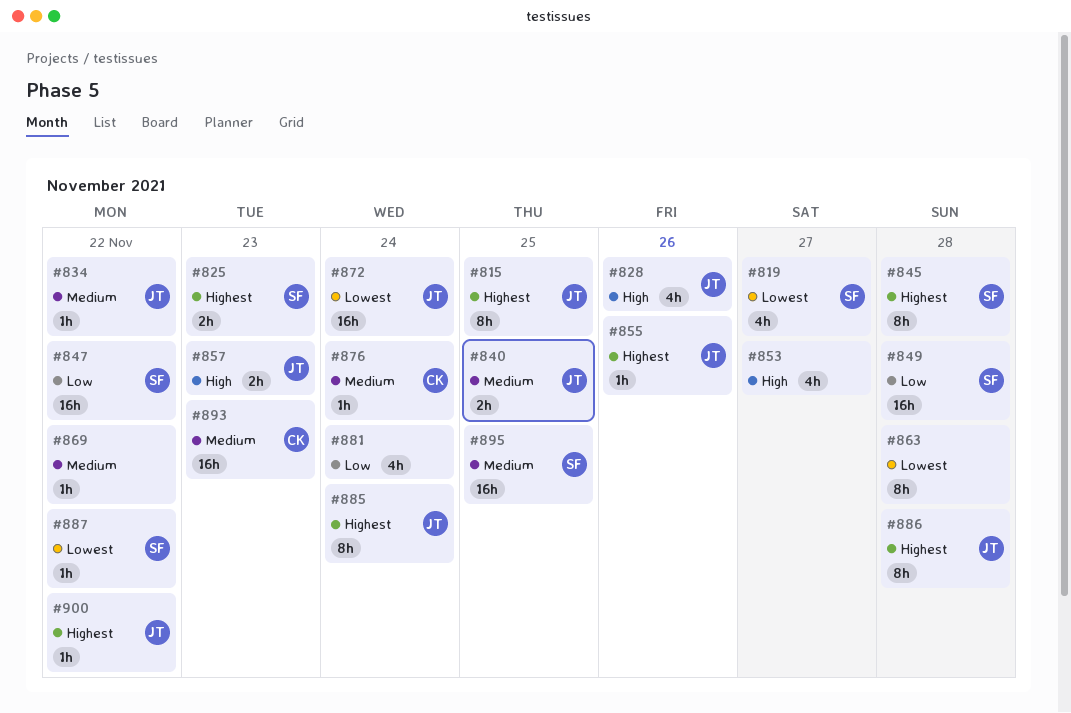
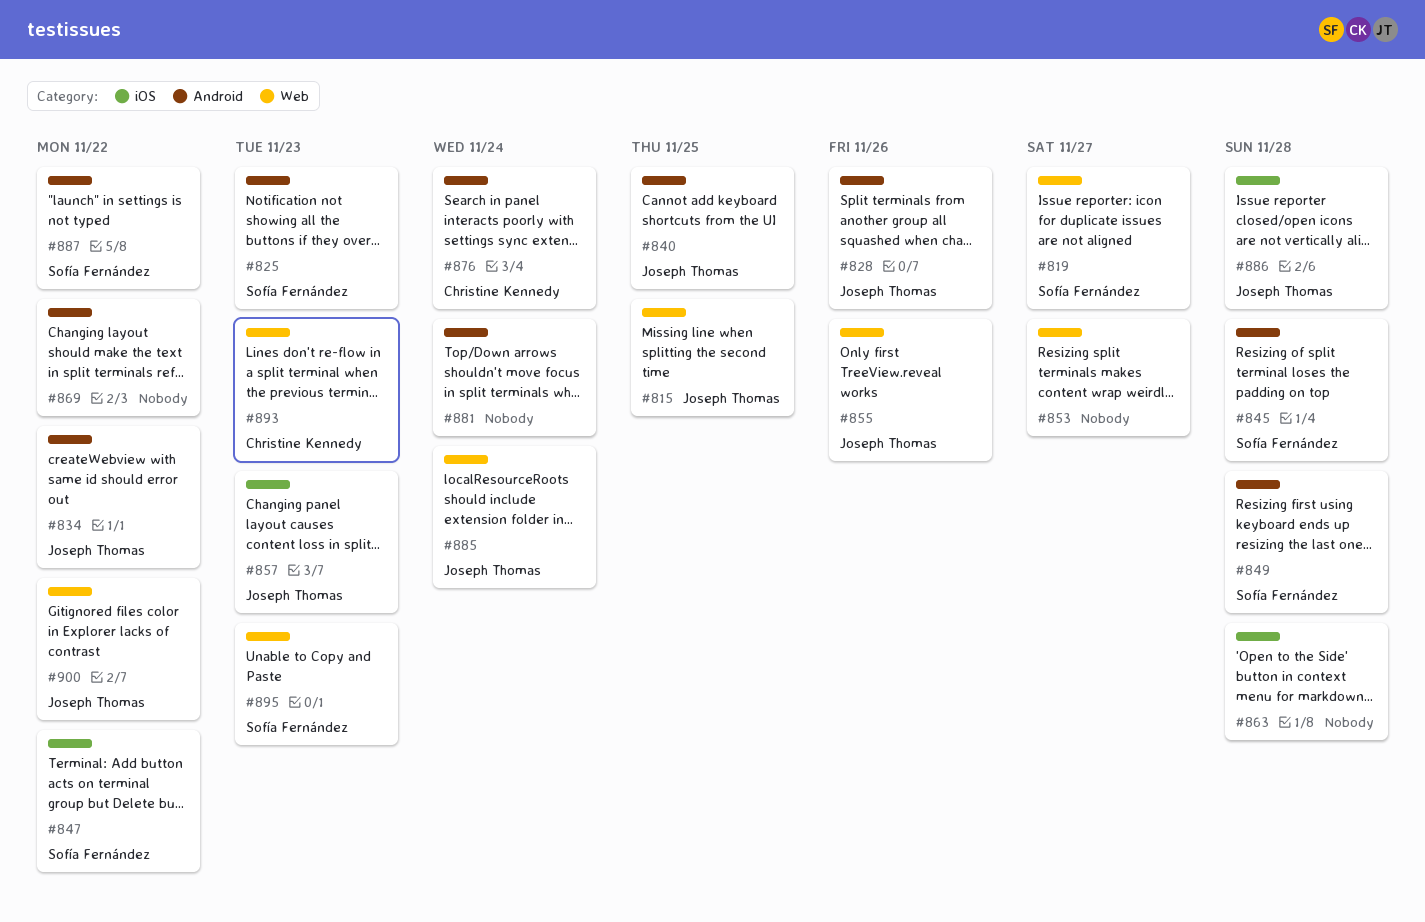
#872: present -> none
#895, due: Nov 25 -> Nov 23

